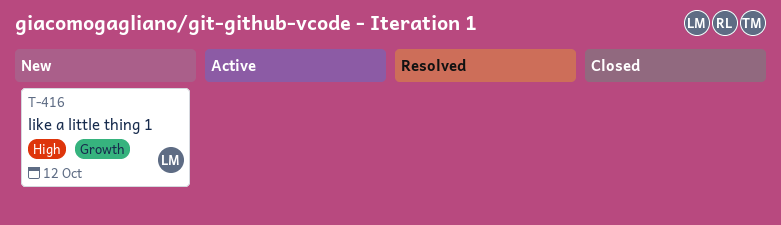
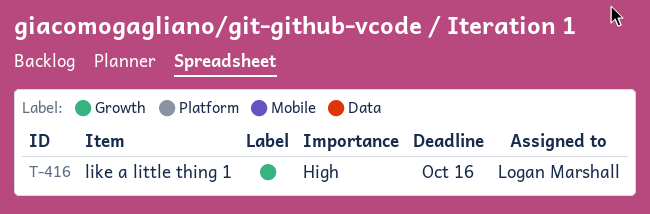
T-416, due: Oct 12 -> Oct 16

